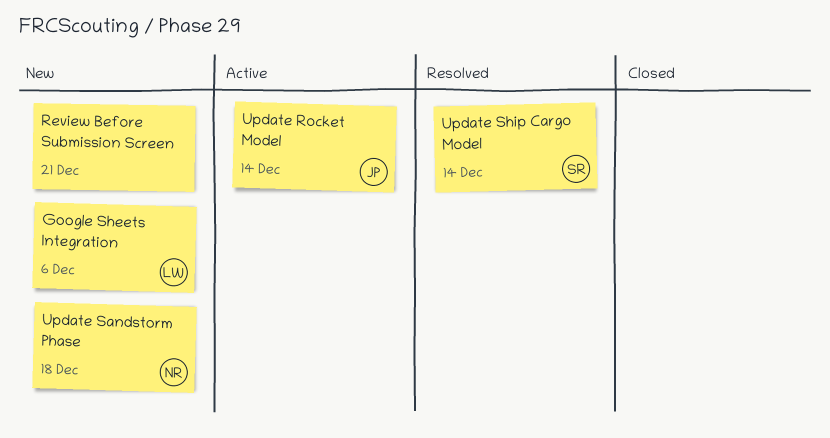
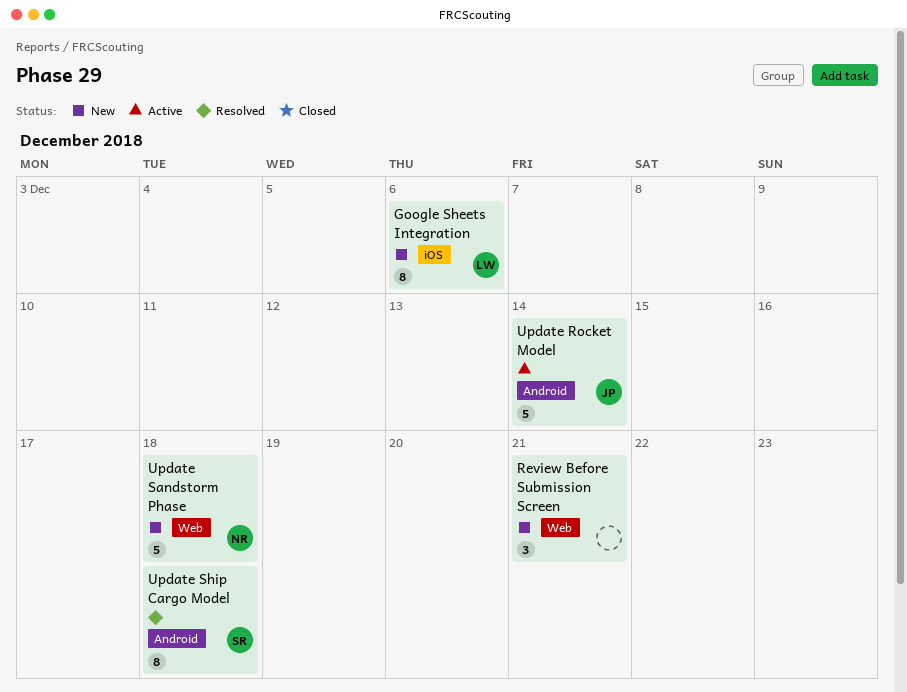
Update Ship Cargo Model, due: Dec 14 -> Dec 18

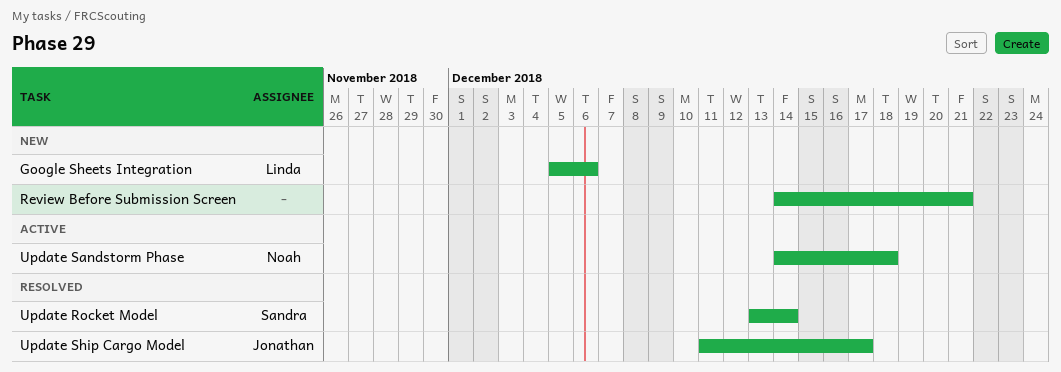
Update Rocket Model, status: Active -> Resolved
Update Rocket Model, owner: Jonathan -> Sandra
Update Sandstorm Phase, status: New -> Active
Update Ship Cargo Model, owner: Sandra -> Jonathan
Update Ship Cargo Model, due: Dec 18 -> Dec 17

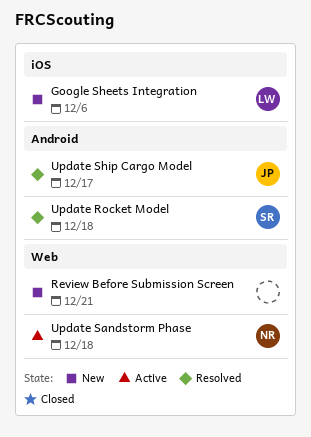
Update Rocket Model, due: Dec 14 -> Dec 18

